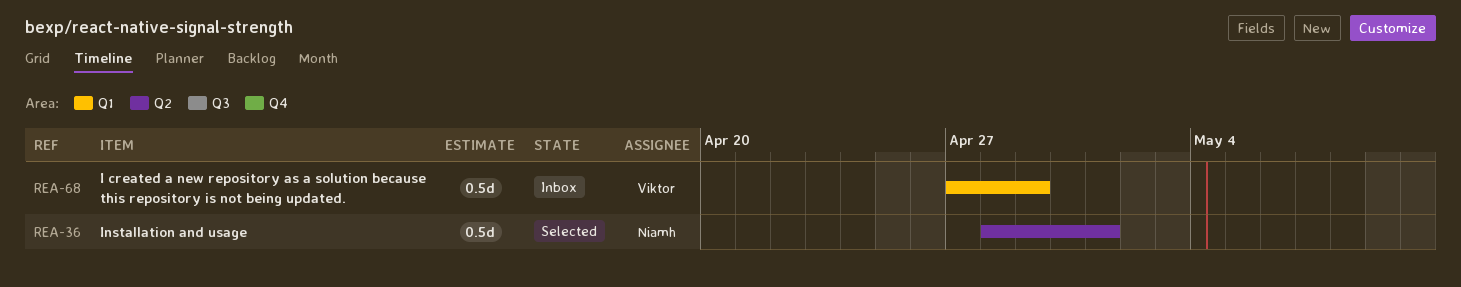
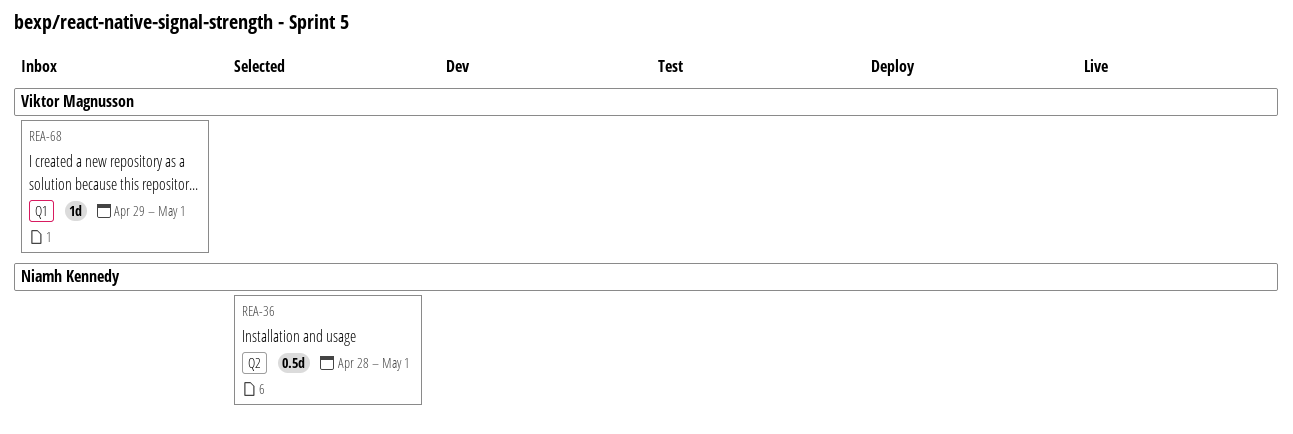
REA-68, estimate: 0.5d -> 1d
REA-68, start: Apr 27 -> Apr 29
REA-68, due: Apr 29 -> May 1

